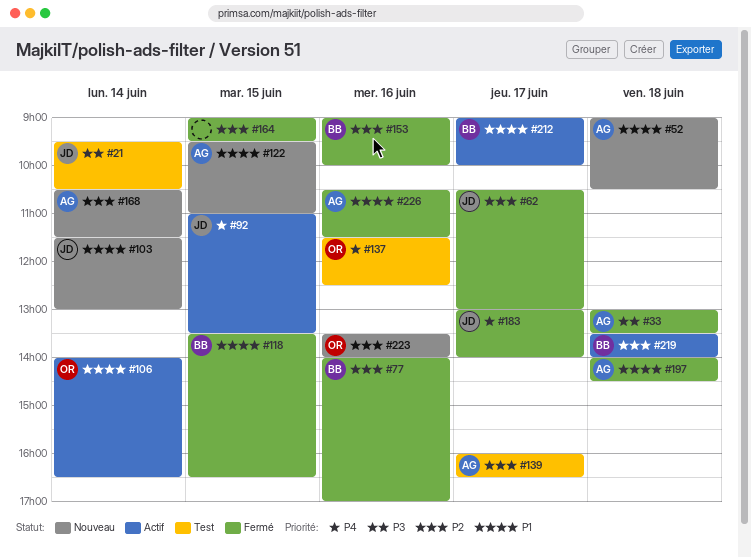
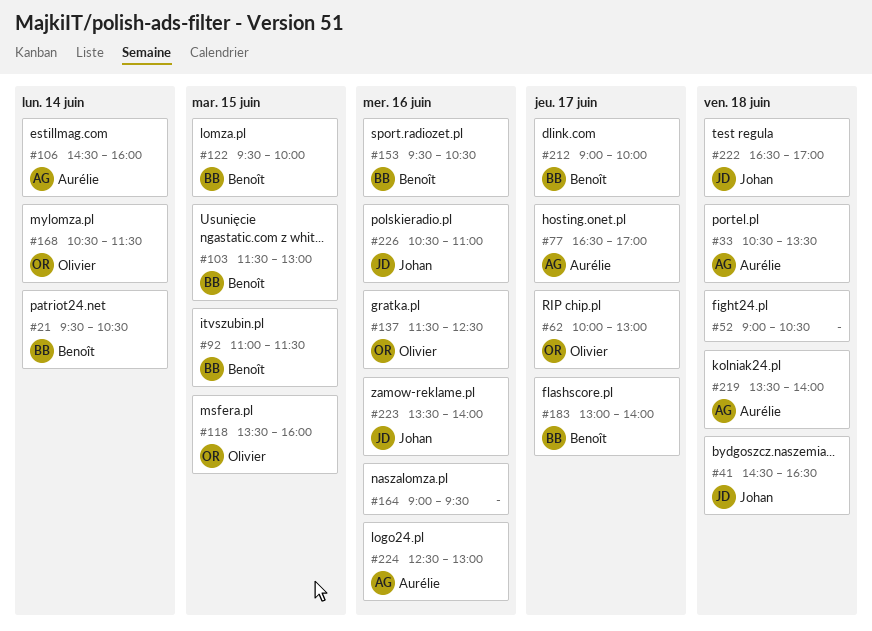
#21, owner: Johan -> Benoît
#33, begins: 13:00 -> 10:30
#41: none -> present
#52, owner: Aurélie -> none
#62, owner: Johan -> Olivier
#62, begins: 10:30 -> 10:00
#77, owner: Benoît -> Aurélie
#77, day: Jun 16 -> Jun 17
#77, begins: 14:00 -> 16:30
#92, owner: Johan -> Benoît
#92, ends: 13:30 -> 11:30
#103, owner: Johan -> Benoît
#103, day: Jun 14 -> Jun 15
#106, owner: Olivier -> Aurélie
#106, begins: 14:00 -> 14:30
#106, ends: 16:30 -> 16:00
#118, owner: Benoît -> Olivier
#118, ends: 16:30 -> 16:00
#122, owner: Aurélie -> Benoît
#122, ends: 11:00 -> 10:00
#139: present -> none
#153, begins: 09:00 -> 09:30
#153, ends: 10:00 -> 10:30
#164, day: Jun 15 -> Jun 16
#168, owner: Aurélie -> Olivier
#183, owner: Johan -> Benoît
#197: present -> none
#219, owner: Benoît -> Aurélie
#222: none -> present
#223, owner: Olivier -> Johan
#224: none -> present
#226, owner: Aurélie -> Johan
#226, ends: 11:30 -> 11:00

